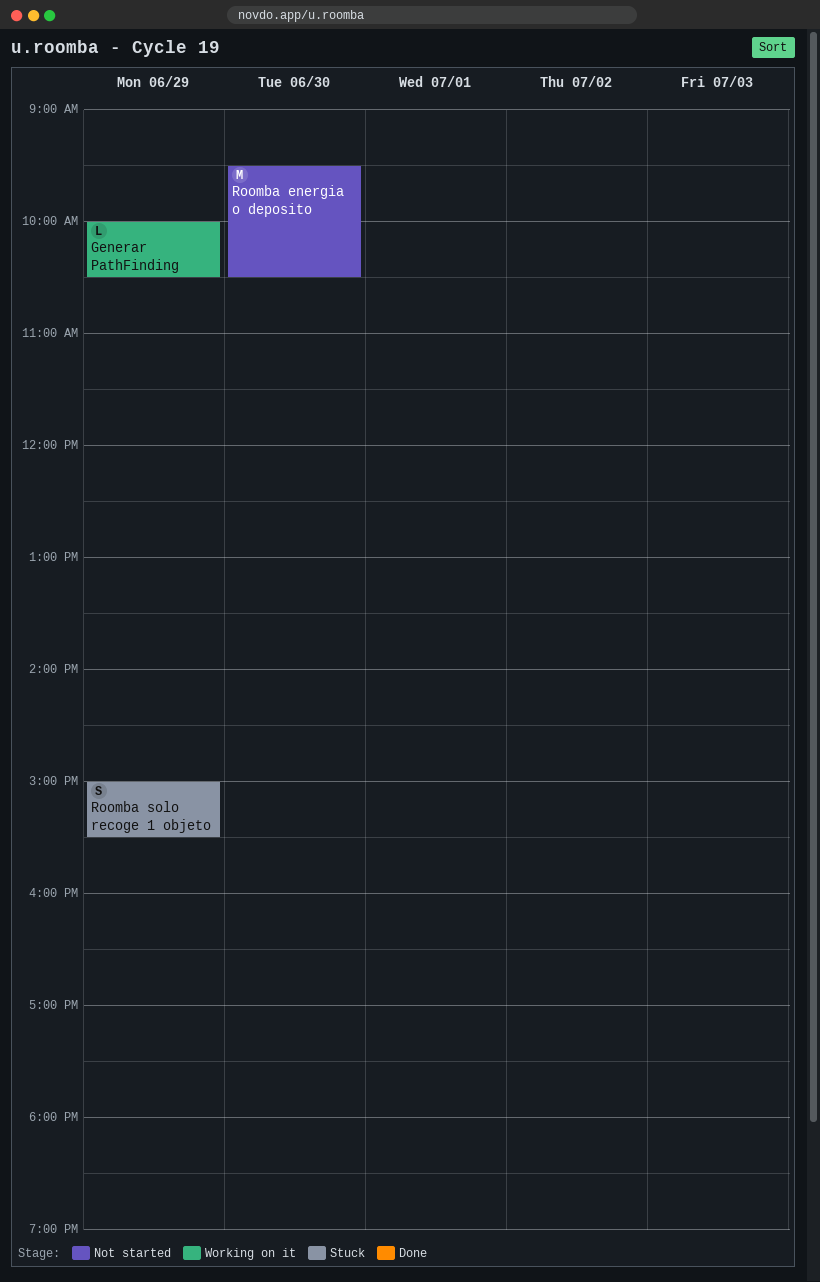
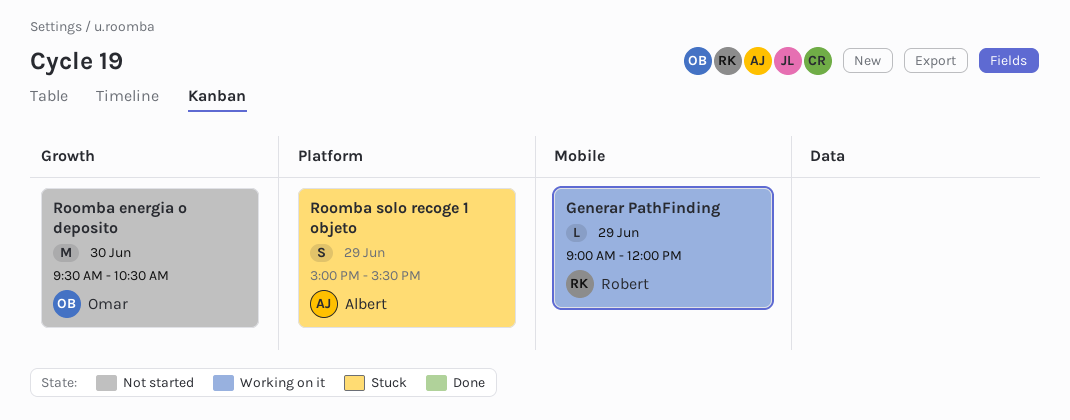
Generar PathFinding, begins: 10:00 -> 09:00
Generar PathFinding, ends: 10:30 -> 12:00

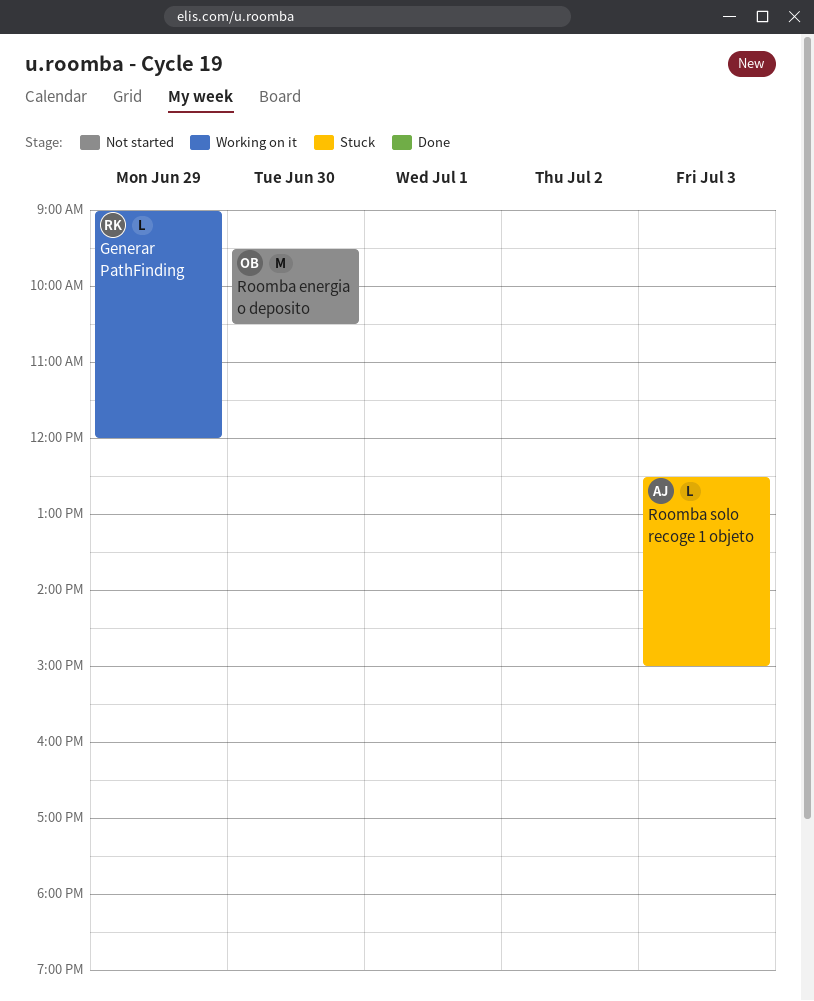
Roomba solo recoge 1 objeto, estimate: S -> L
Roomba solo recoge 1 objeto, day: Jun 29 -> Jul 3
Roomba solo recoge 1 objeto, begins: 15:00 -> 12:30
Roomba solo recoge 1 objeto, ends: 15:30 -> 15:00

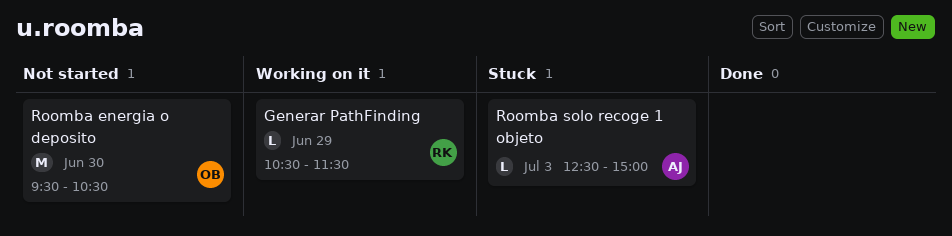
Generar PathFinding, begins: 09:00 -> 10:30
Generar PathFinding, ends: 12:00 -> 11:30

